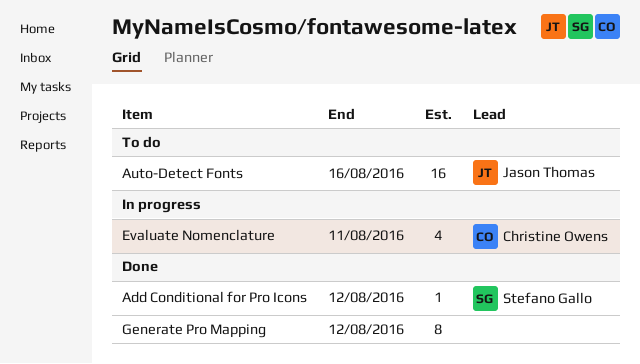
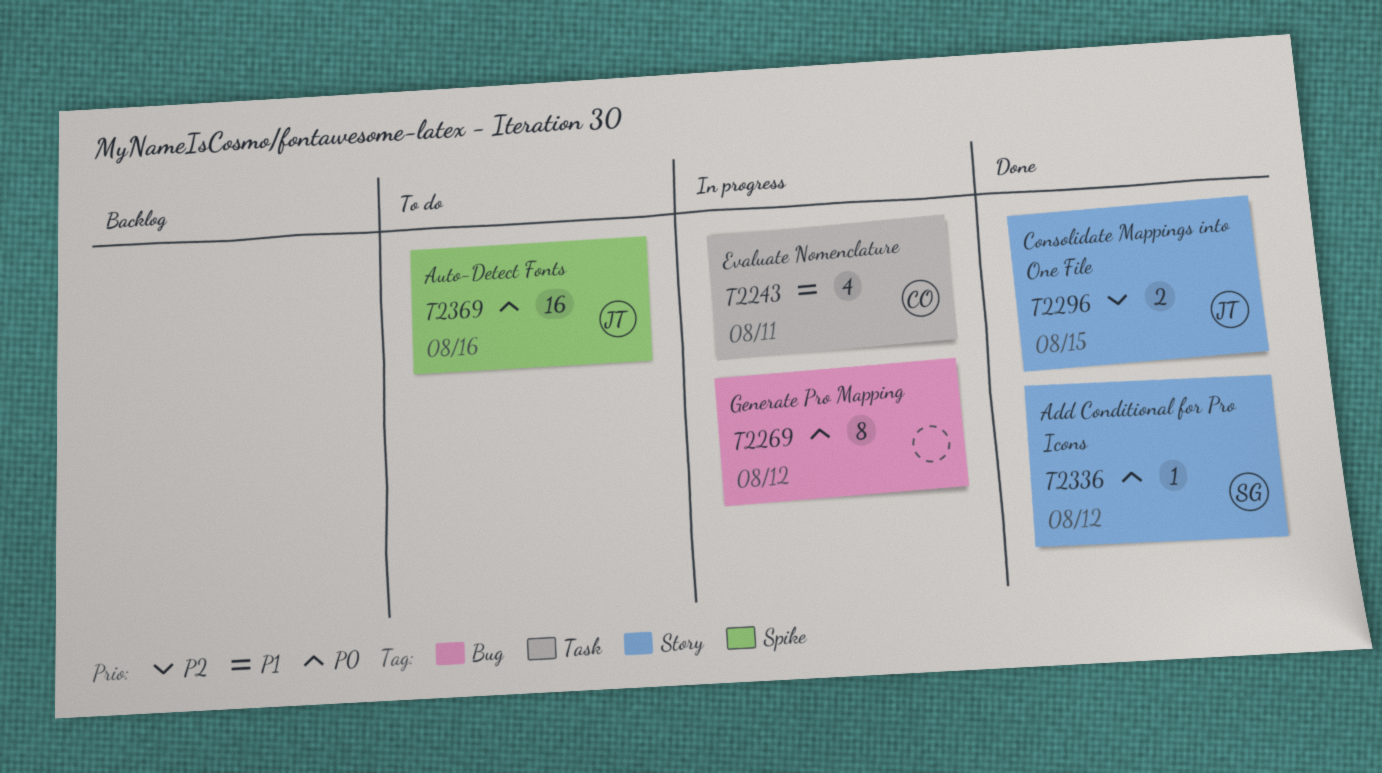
Consolidate Mappings into One File: none -> present
Generate Pro Mapping, status: Done -> In progress

